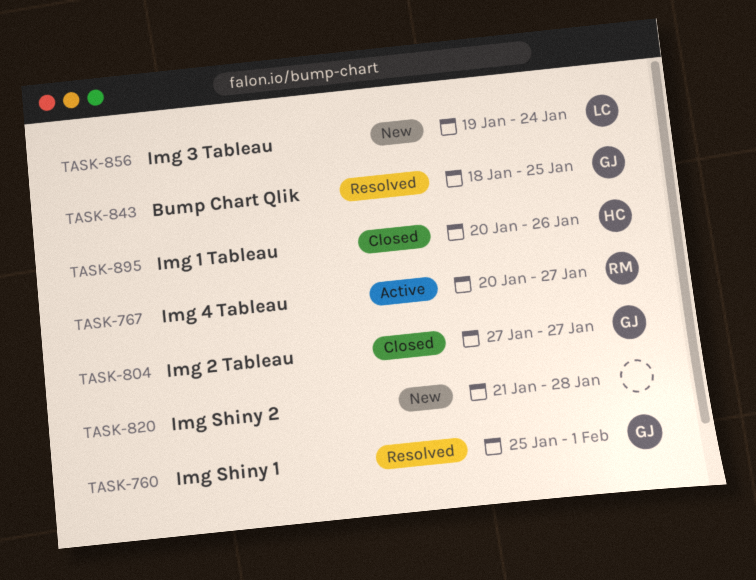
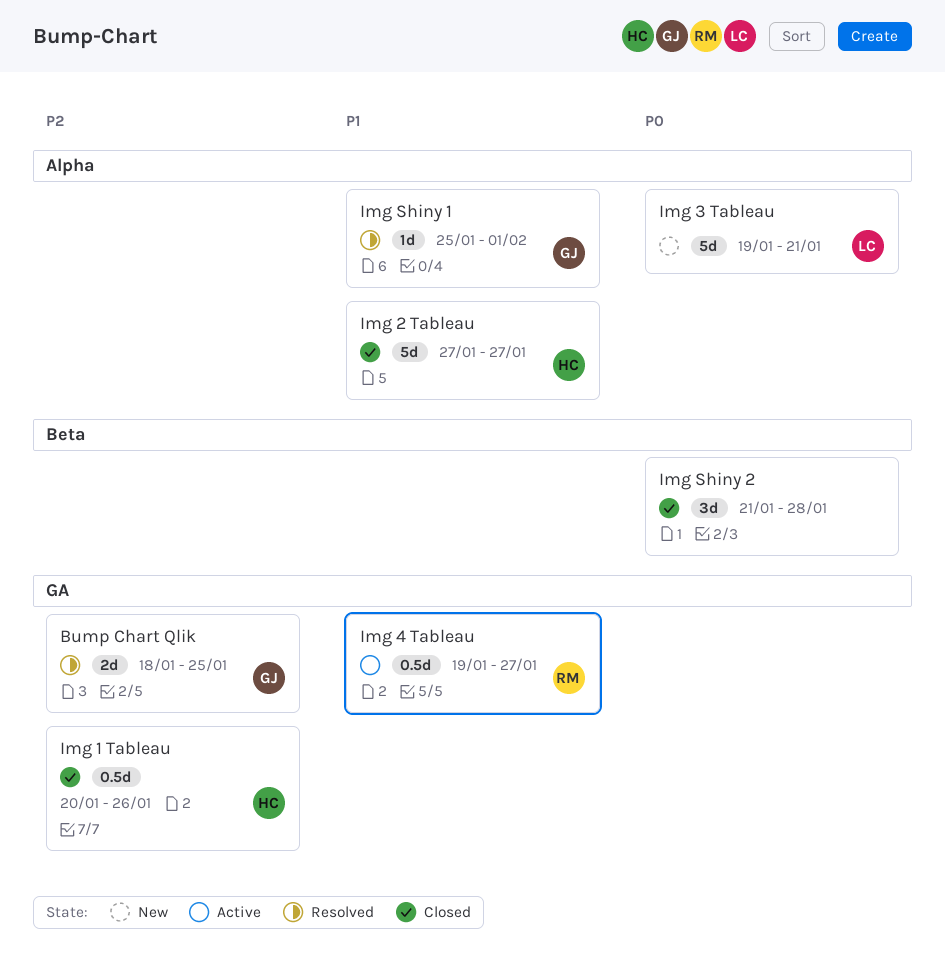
Img 2 Tableau, owner: GJ -> HC
Img 3 Tableau, due: Jan 24 -> Jan 21
Img 4 Tableau, start: Jan 20 -> Jan 19
Img Shiny 2, status: New -> Closed

